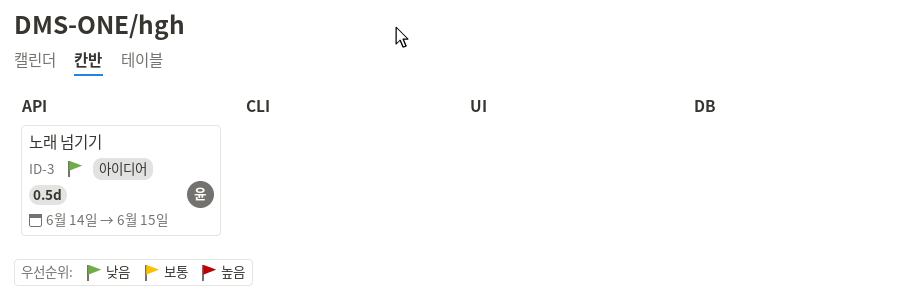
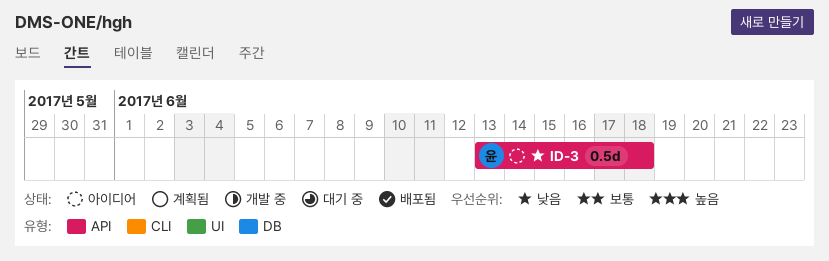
ID-3, start: Jun 14 -> Jun 13
ID-3, due: Jun 15 -> Jun 18

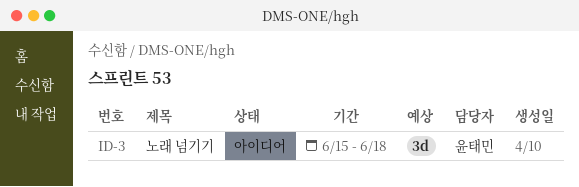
ID-3, estimate: 0.5d -> 3d
ID-3, start: Jun 13 -> Jun 15

